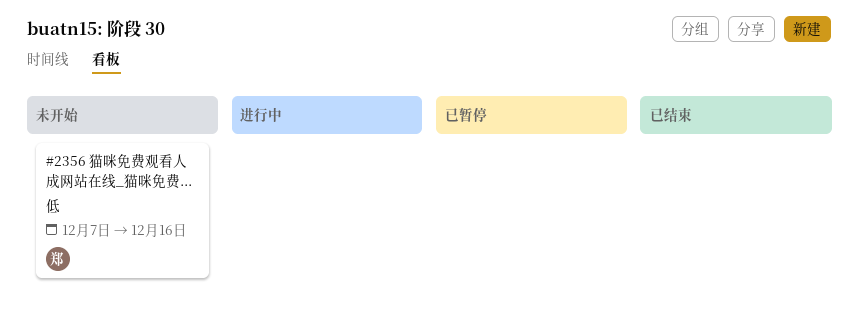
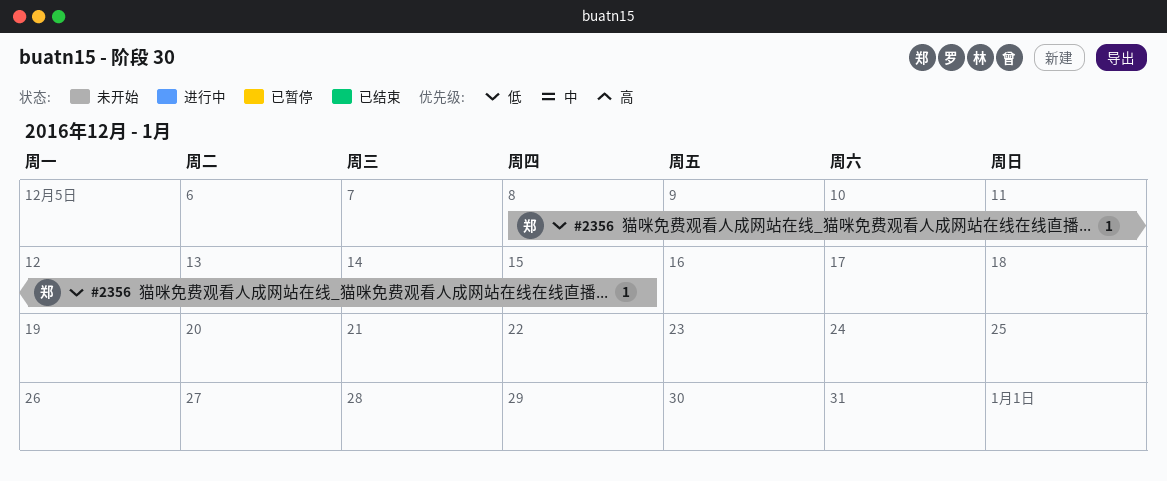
#2356, start: Dec 7 -> Dec 8
#2356, due: Dec 16 -> Dec 15

